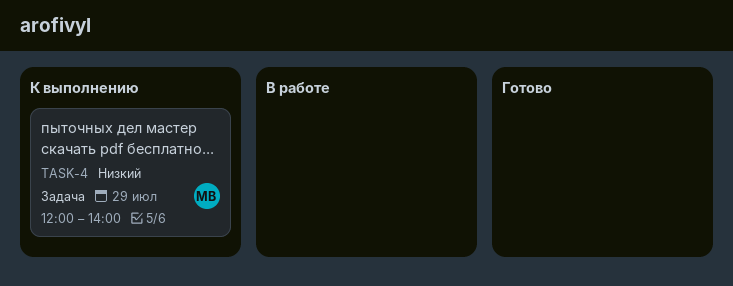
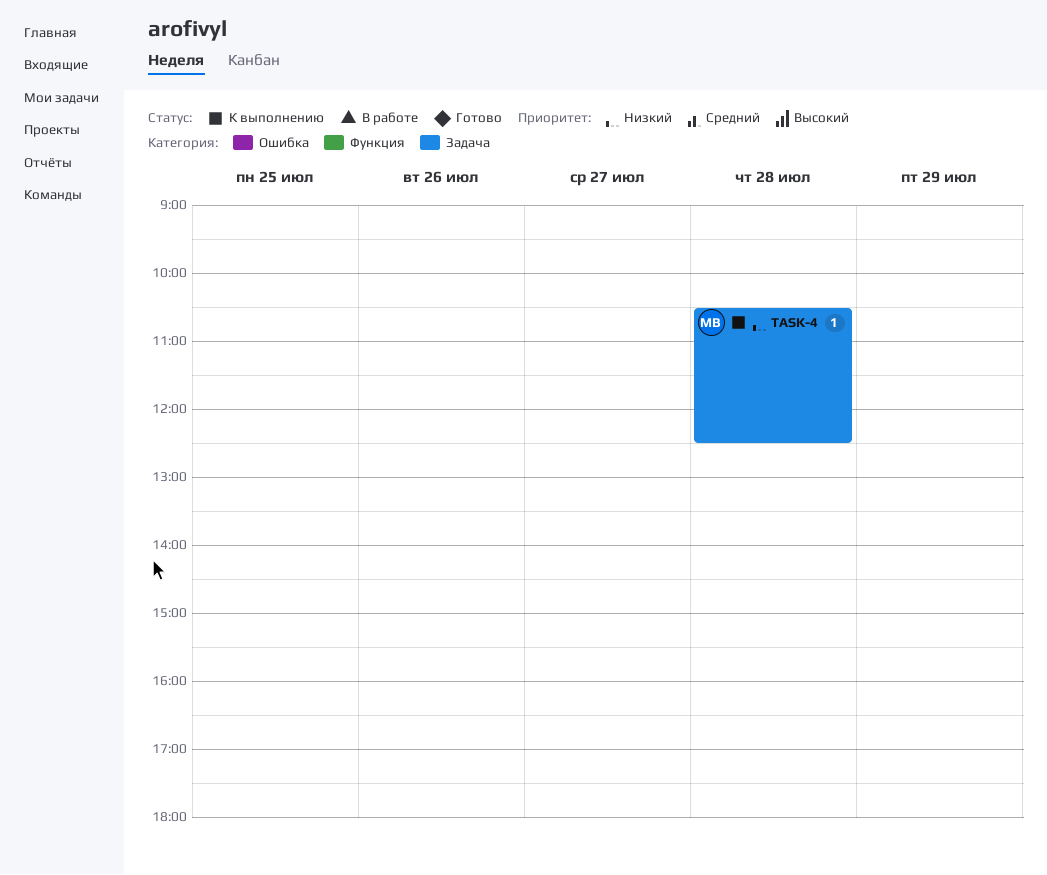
TASK-4, day: Jul 29 -> Jul 28
TASK-4, begins: 12:00 -> 10:30
TASK-4, ends: 14:00 -> 12:30

